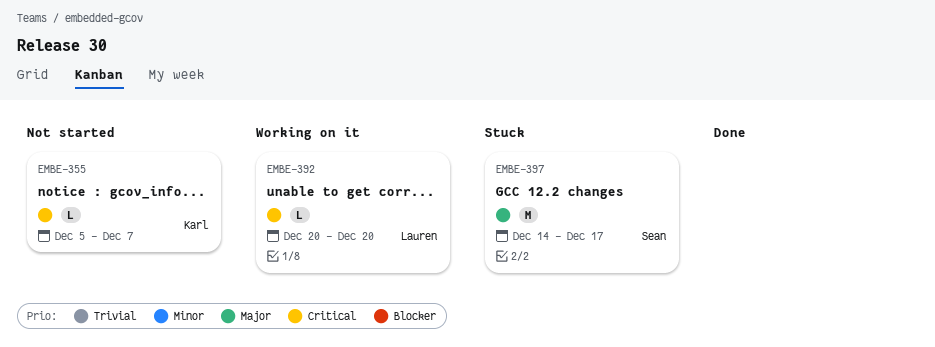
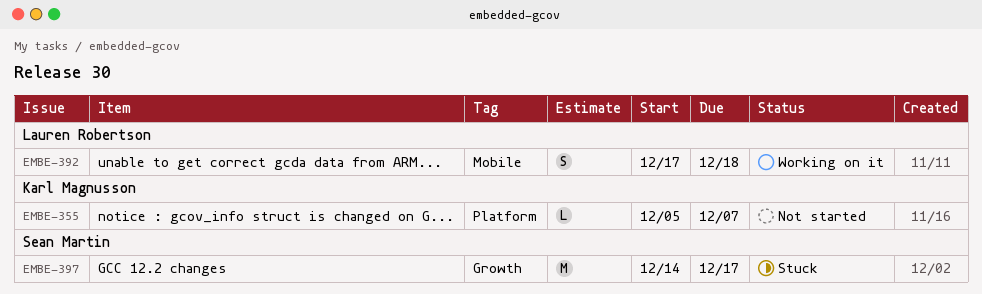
EMBE-392, estimate: L -> S
EMBE-392, start: Dec 20 -> Dec 17
EMBE-392, due: Dec 20 -> Dec 18

